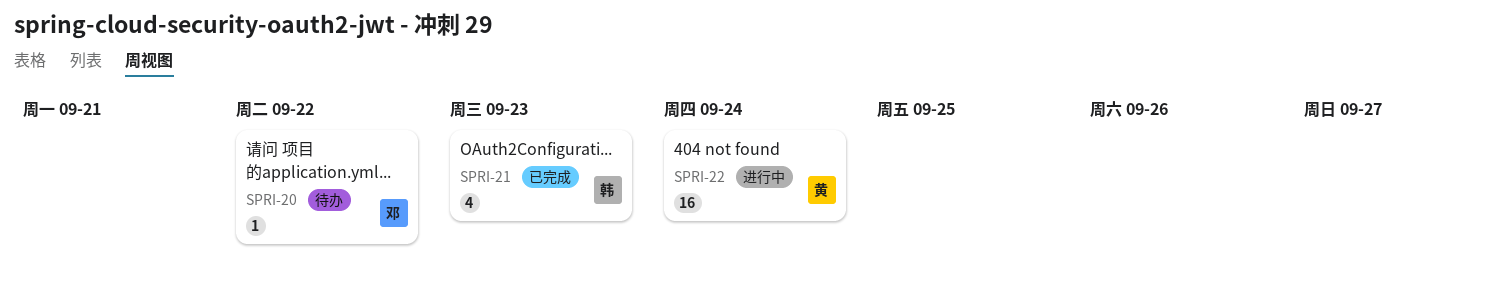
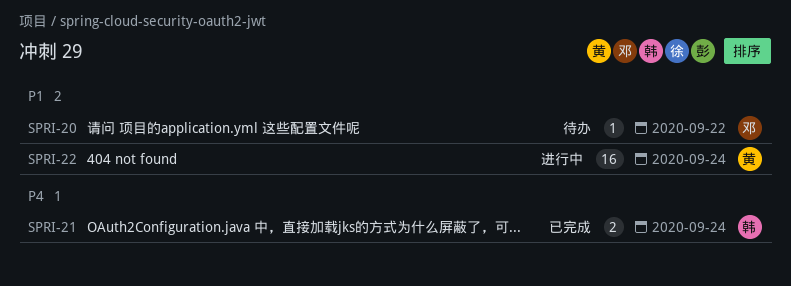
SPRI-21, estimate: 4 -> 2
SPRI-21, due: Sep 23 -> Sep 24

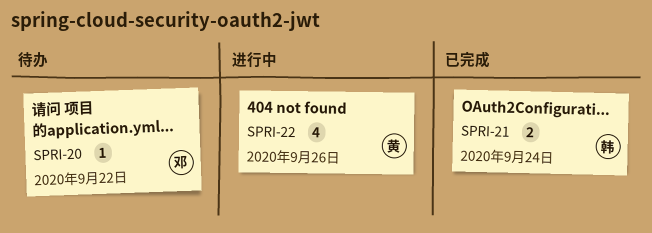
SPRI-22, estimate: 16 -> 4
SPRI-22, due: Sep 24 -> Sep 26

